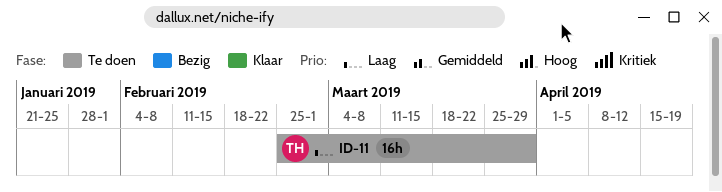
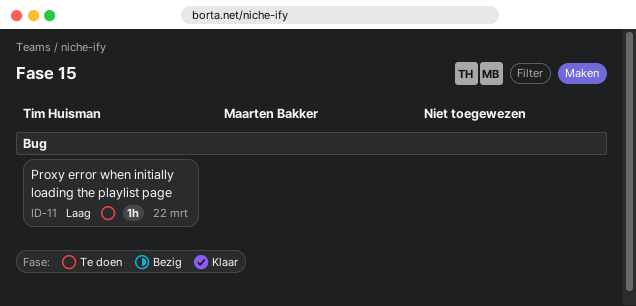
ID-11, estimate: 16h -> 1h
ID-11, due: Mar 29 -> Mar 22

